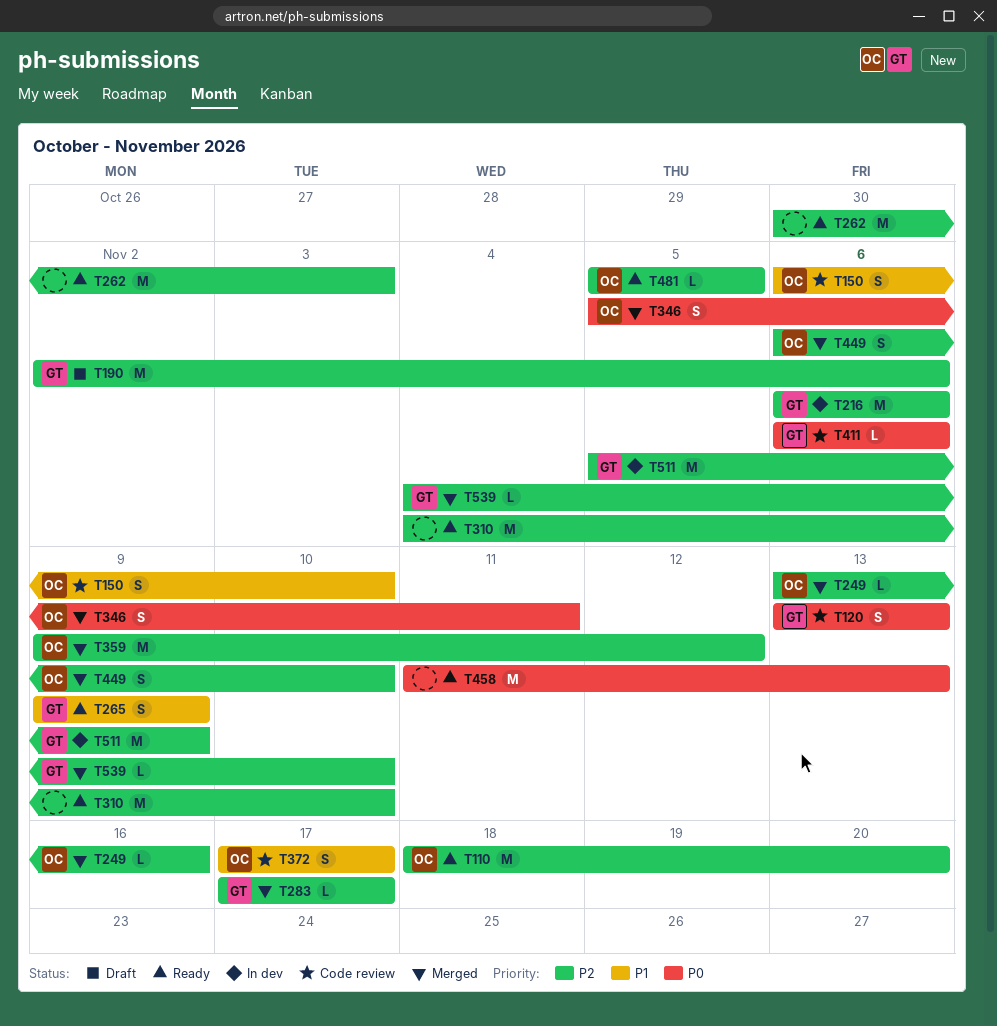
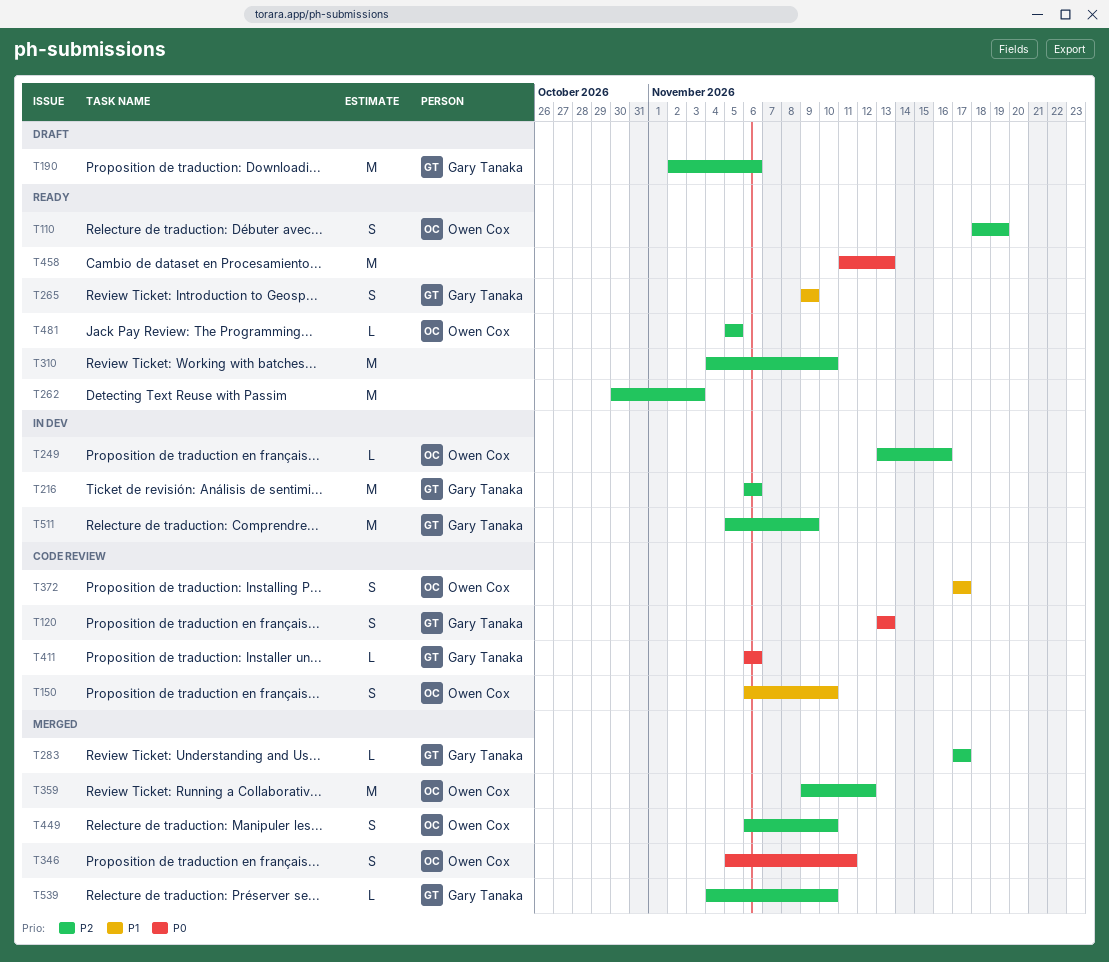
T110, estimate: M -> S
T110, due: Nov 20 -> Nov 19
T249, status: Merged -> In dev

